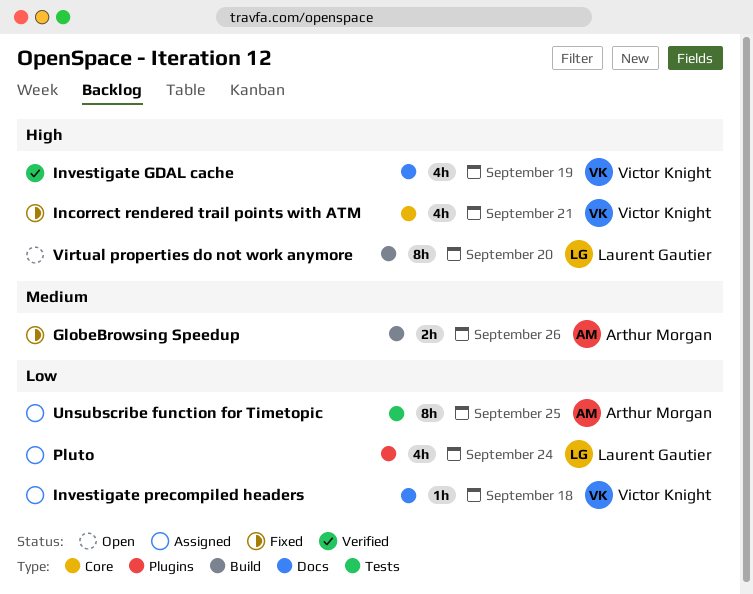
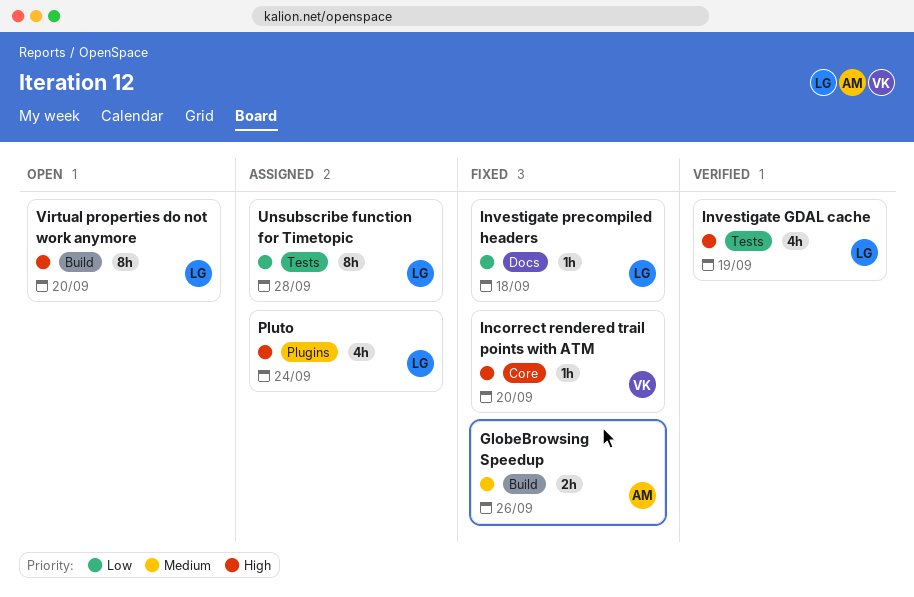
Incorrect rendered trail points with ATM, estimate: 4h -> 1h
Incorrect rendered trail points with ATM, due: Sep 21 -> Sep 20
Investigate GDAL cache, owner: Victor Knight -> Laurent Gautier
Investigate GDAL cache, label: Docs -> Tests
Investigate precompiled headers, status: Assigned -> Fixed
Investigate precompiled headers, owner: Victor Knight -> Laurent Gautier
Pluto, priority: Low -> High
Unsubscribe function for Timetopic, owner: Arthur Morgan -> Laurent Gautier
Unsubscribe function for Timetopic, due: Sep 25 -> Sep 28

